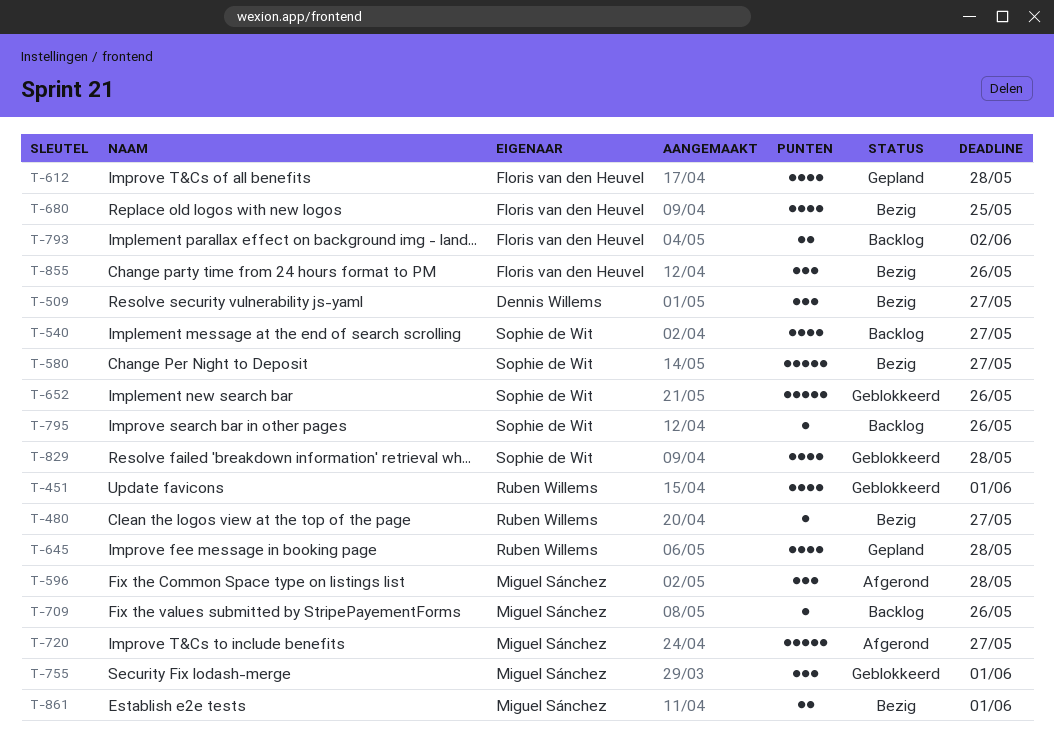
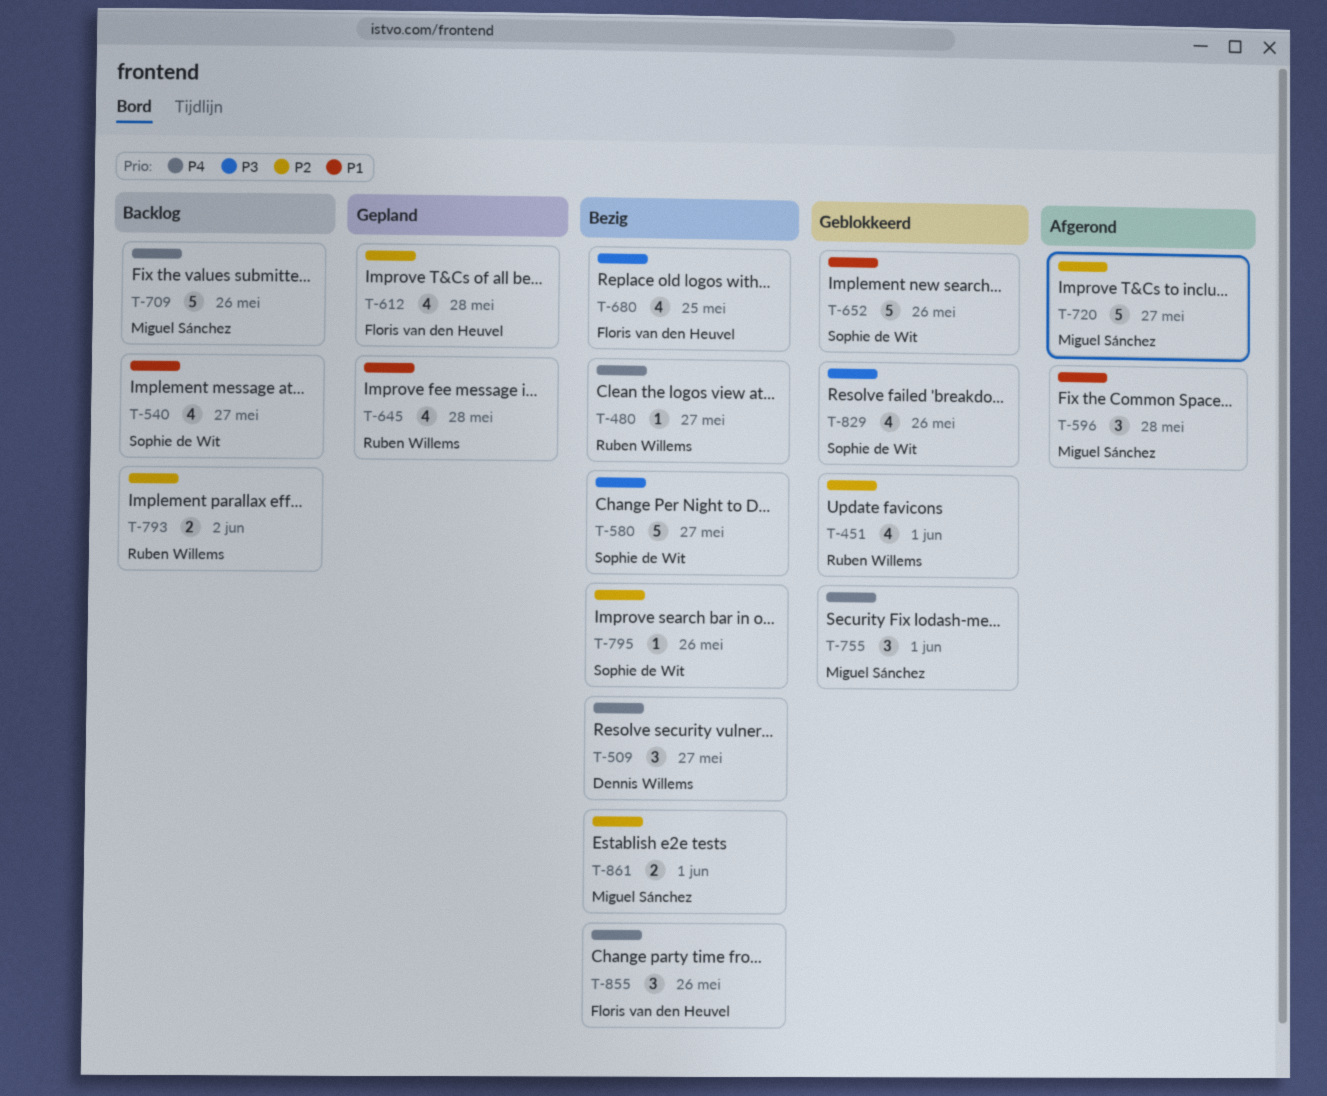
T-709, estimate: 1 -> 5
T-793, owner: Floris van den Heuvel -> Ruben Willems
T-795, status: Backlog -> Bezig
T-829, due: May 28 -> May 26

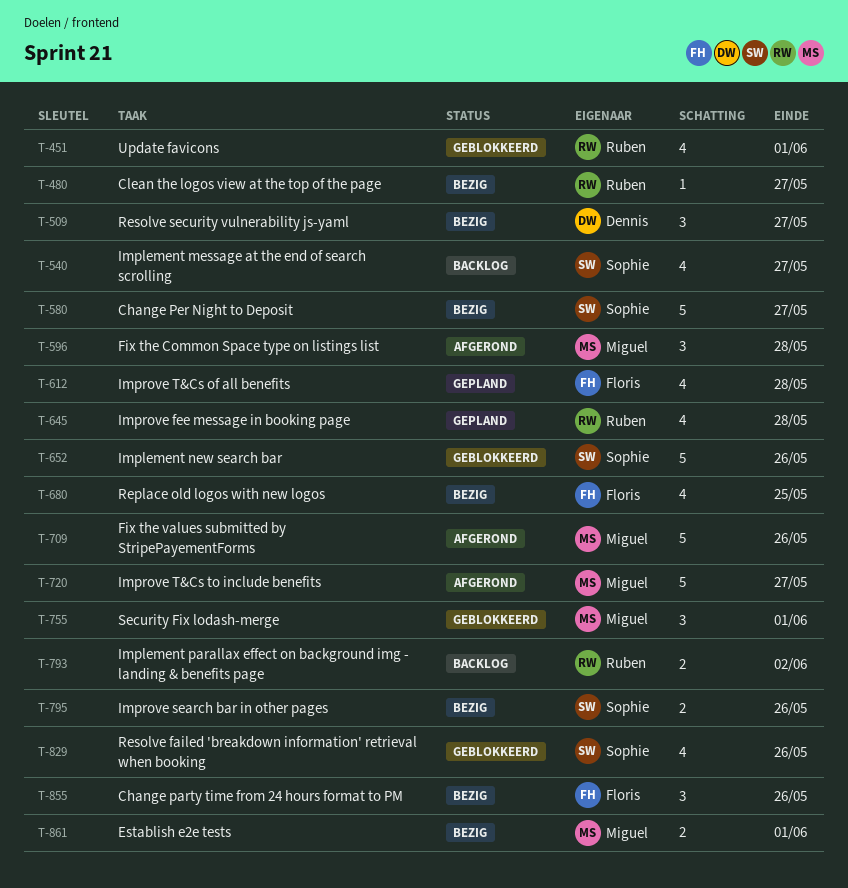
T-709, status: Backlog -> Afgerond
T-795, estimate: 1 -> 2

